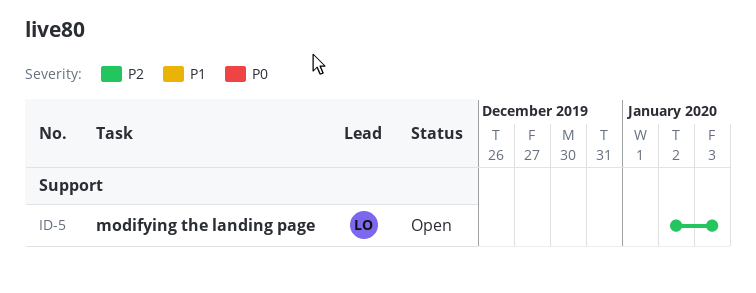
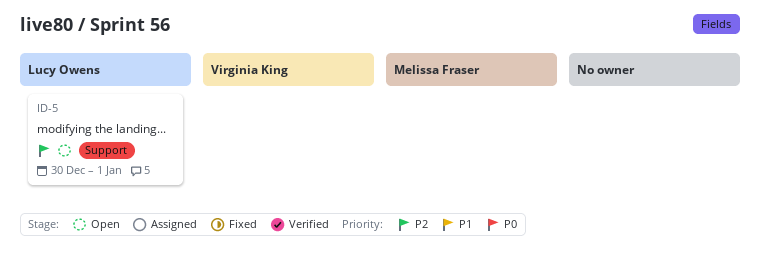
ID-5, start: Jan 2 -> Dec 30
ID-5, due: Jan 3 -> Jan 1

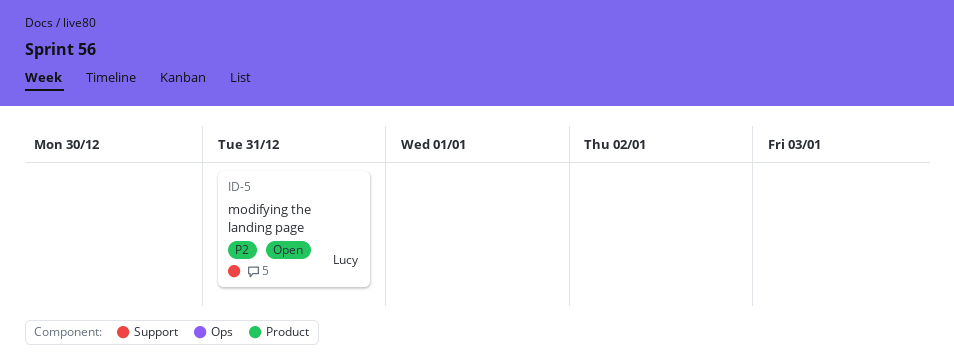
ID-5, due: Jan 1 -> Dec 31

